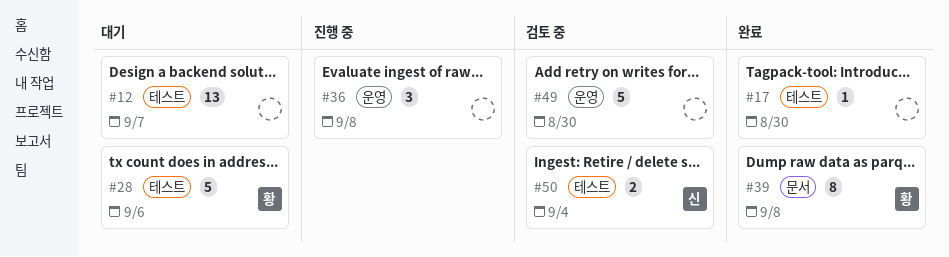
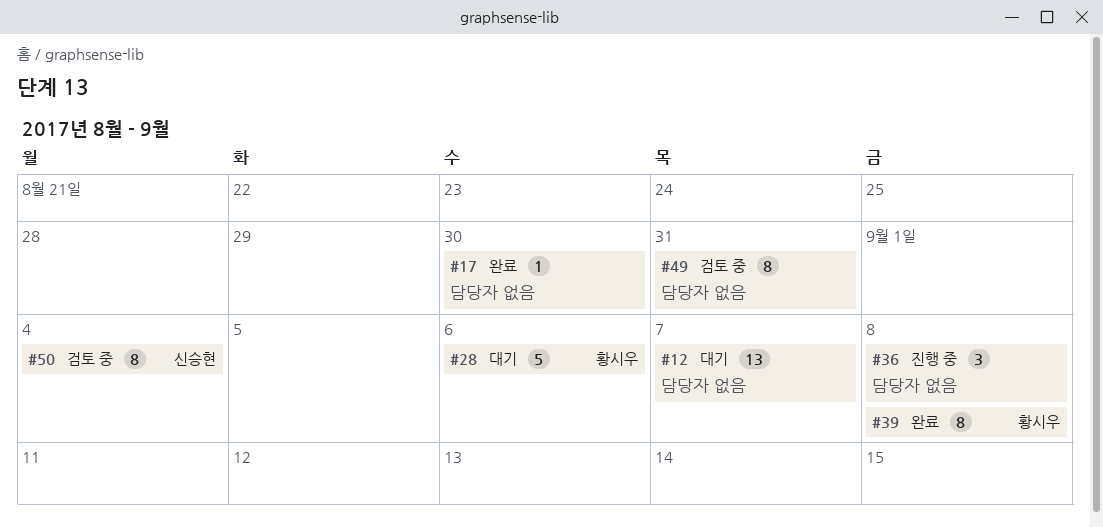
#49, estimate: 5 -> 8
#49, due: Aug 30 -> Aug 31
#50, estimate: 2 -> 8

